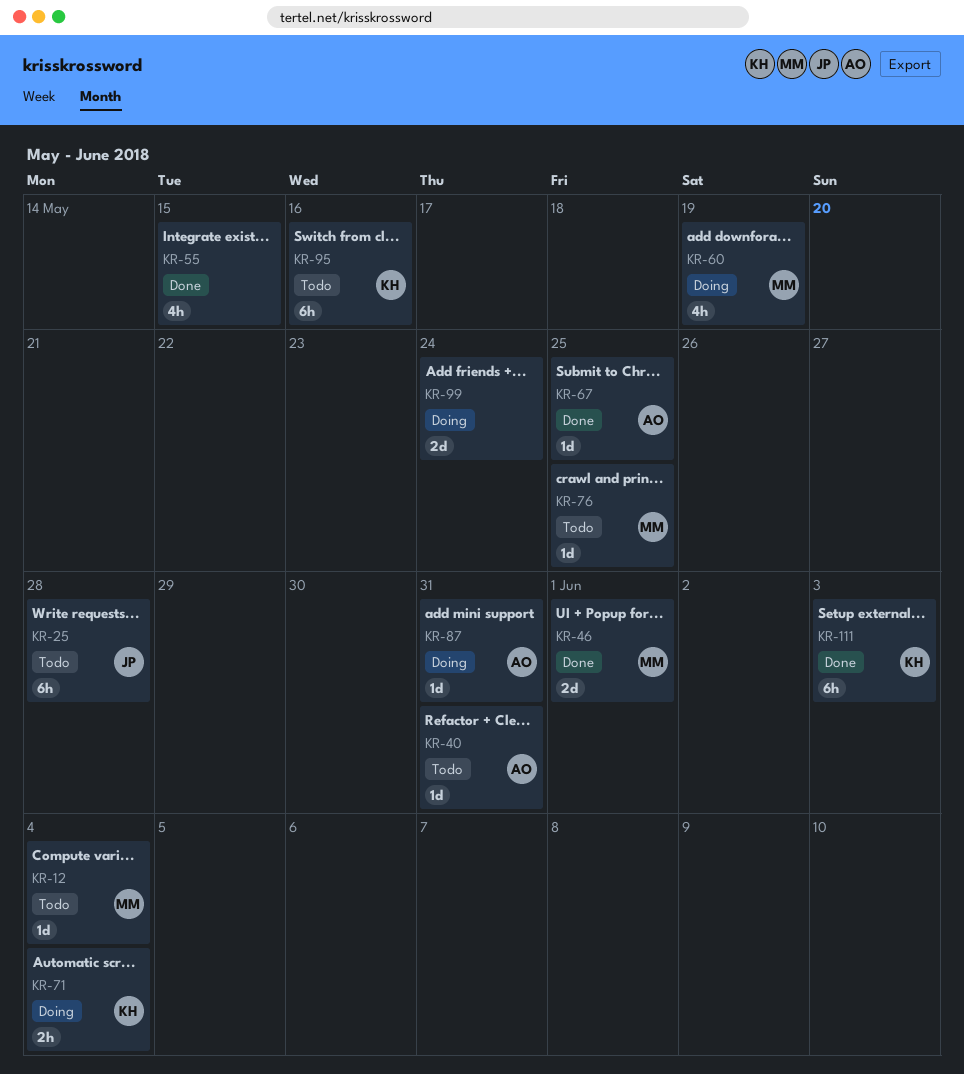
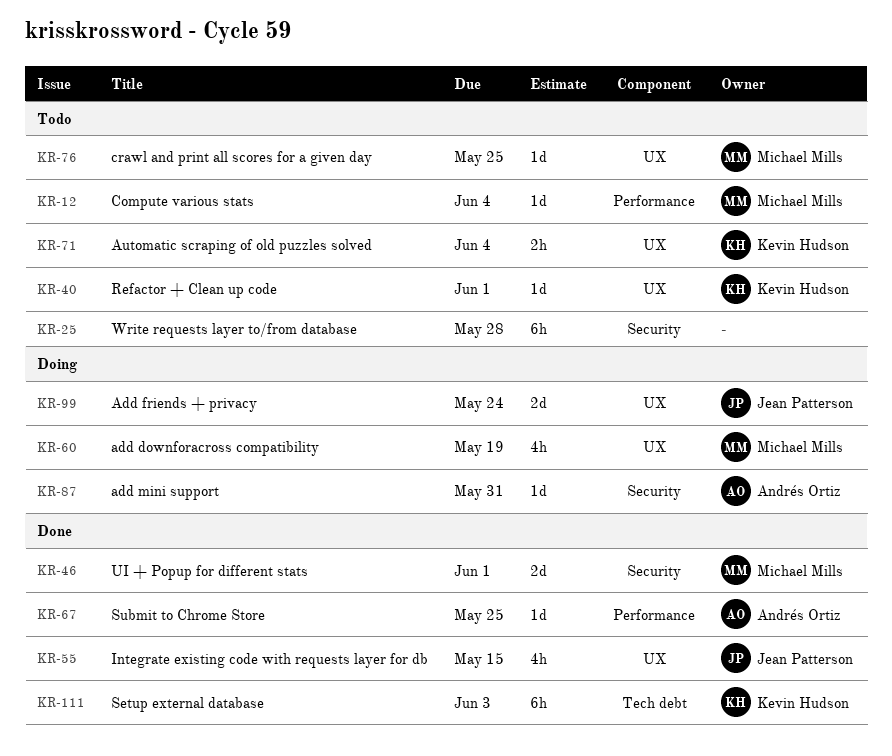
KR-25, owner: Jean Patterson -> none
KR-40, owner: Andrés Ortiz -> Kevin Hudson
KR-40, due: May 31 -> Jun 1
KR-55, owner: none -> Jean Patterson
KR-71, status: Doing -> Todo
KR-95: present -> none
KR-99, owner: none -> Jean Patterson

